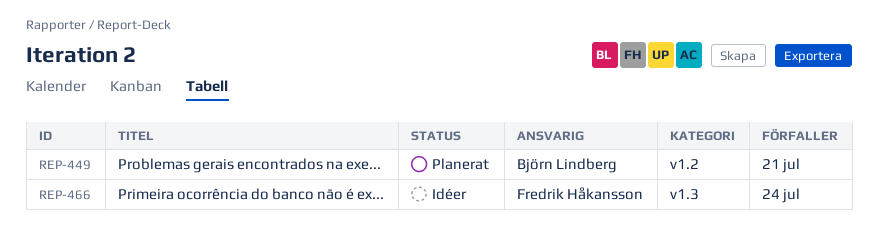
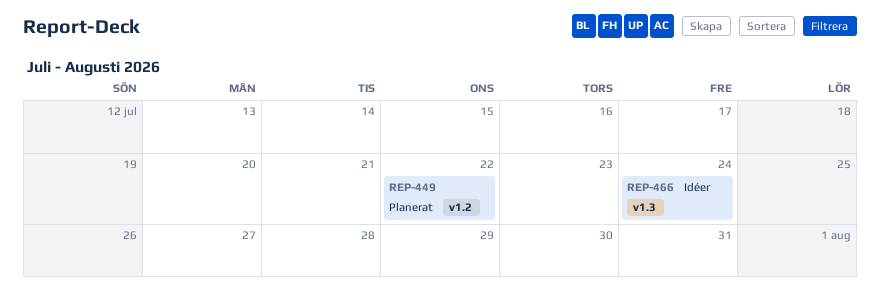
REP-449, due: Jul 21 -> Jul 22

